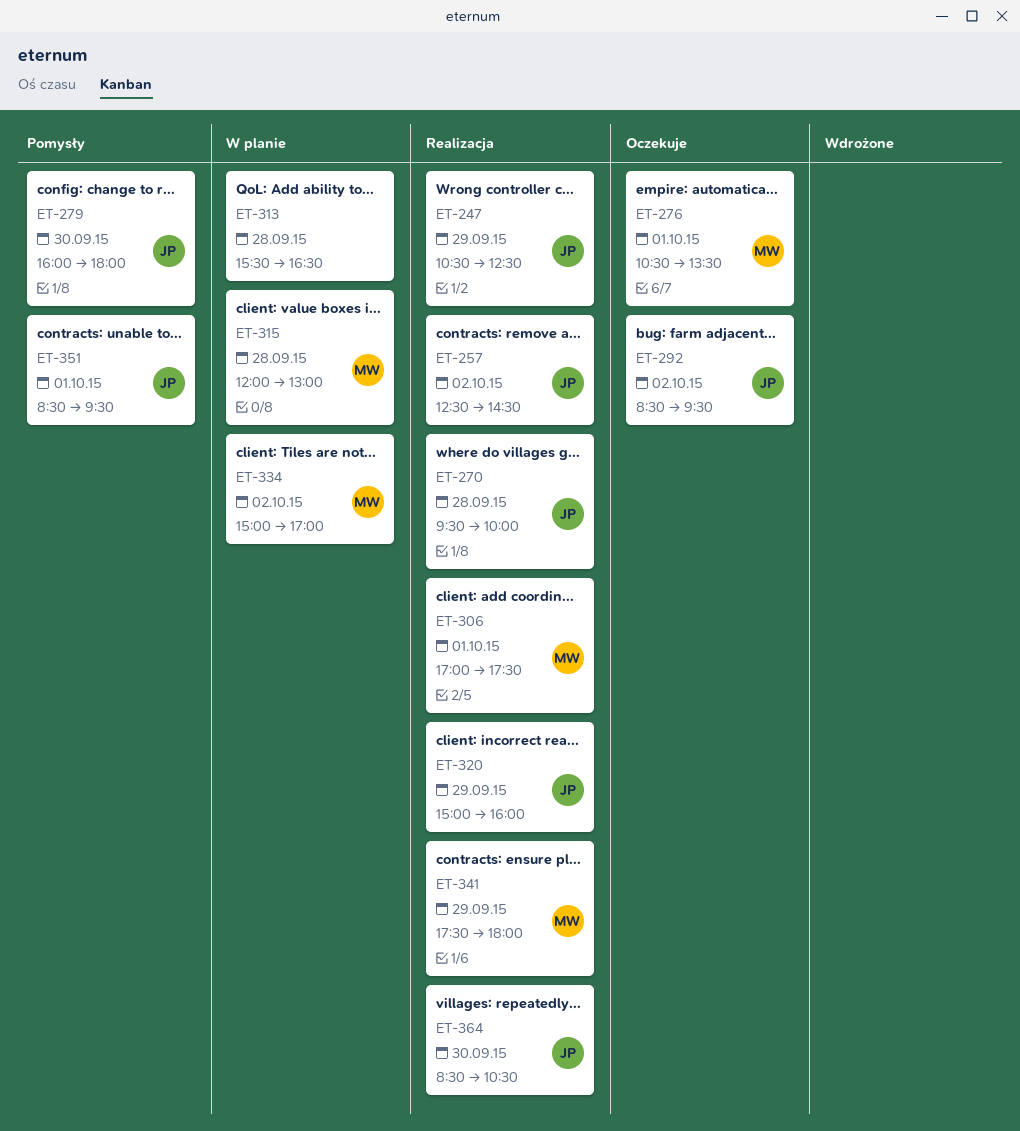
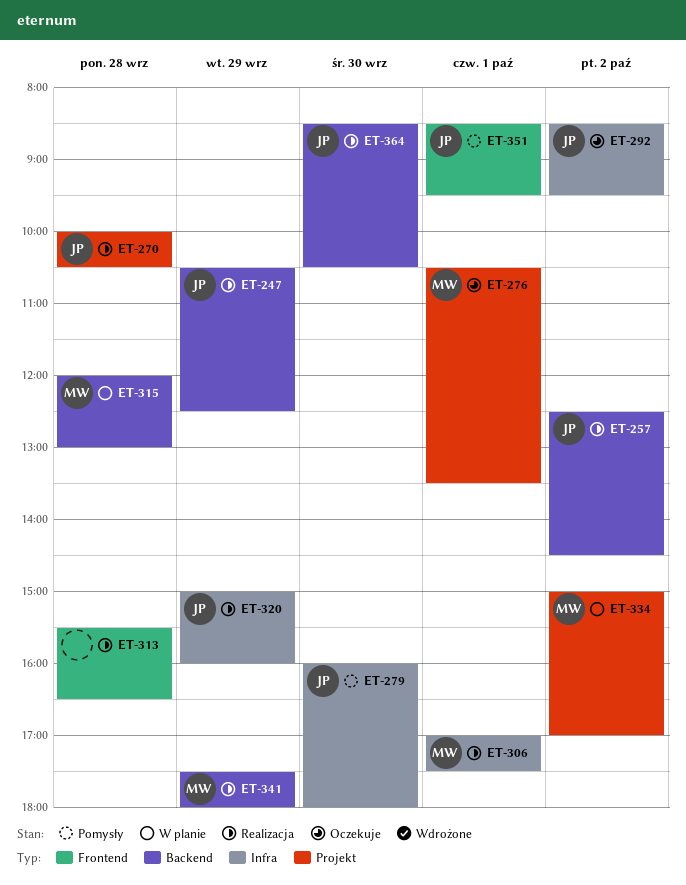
ET-270, begins: 09:30 -> 10:00
ET-270, ends: 10:00 -> 10:30
ET-313, status: W planie -> Realizacja

